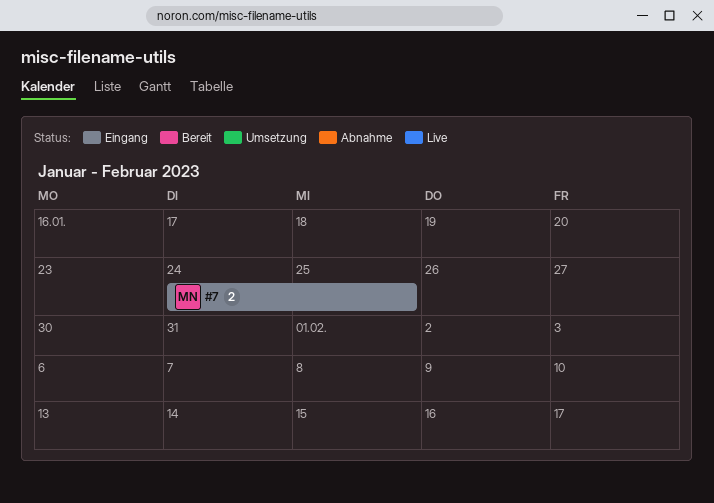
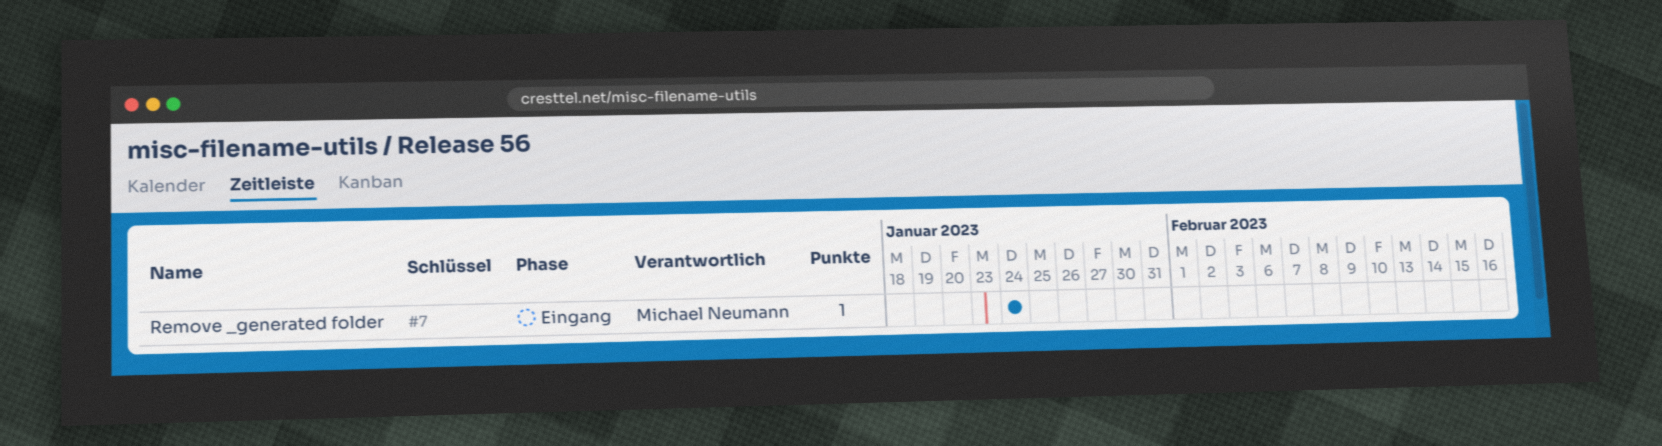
#7, estimate: 2 -> 1
#7, due: Jan 25 -> Jan 24

